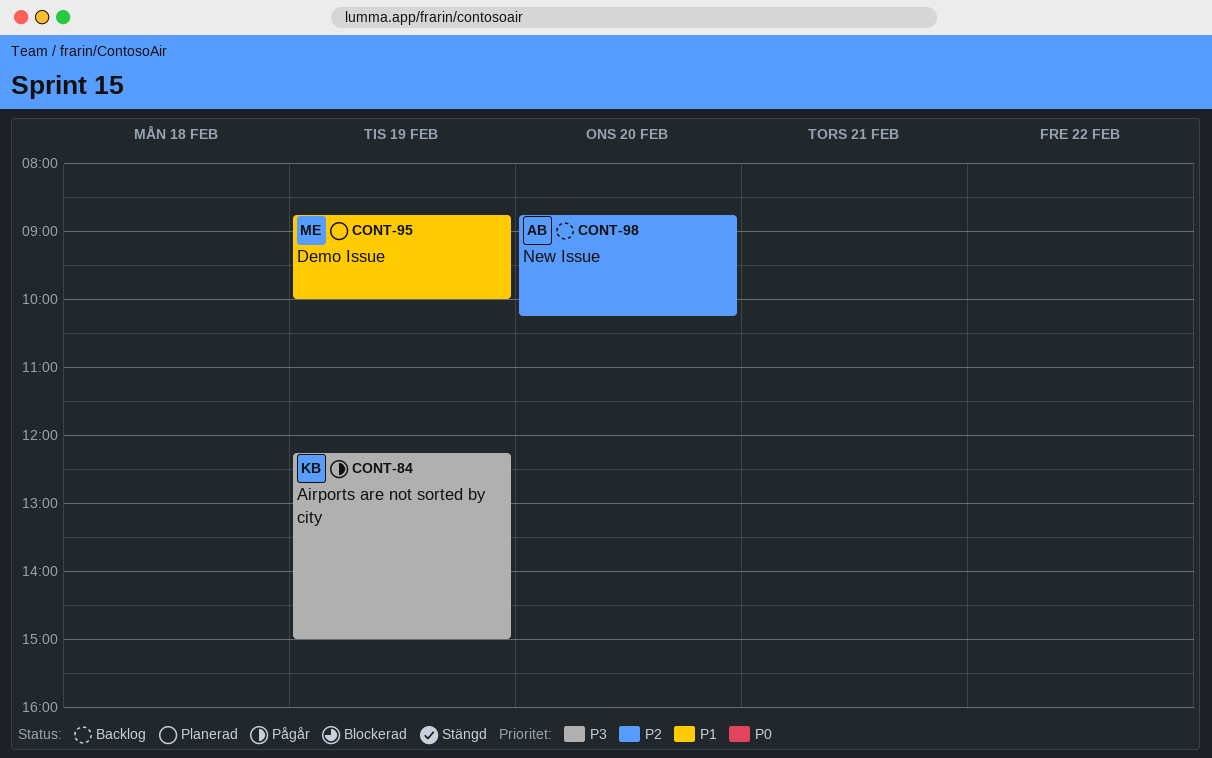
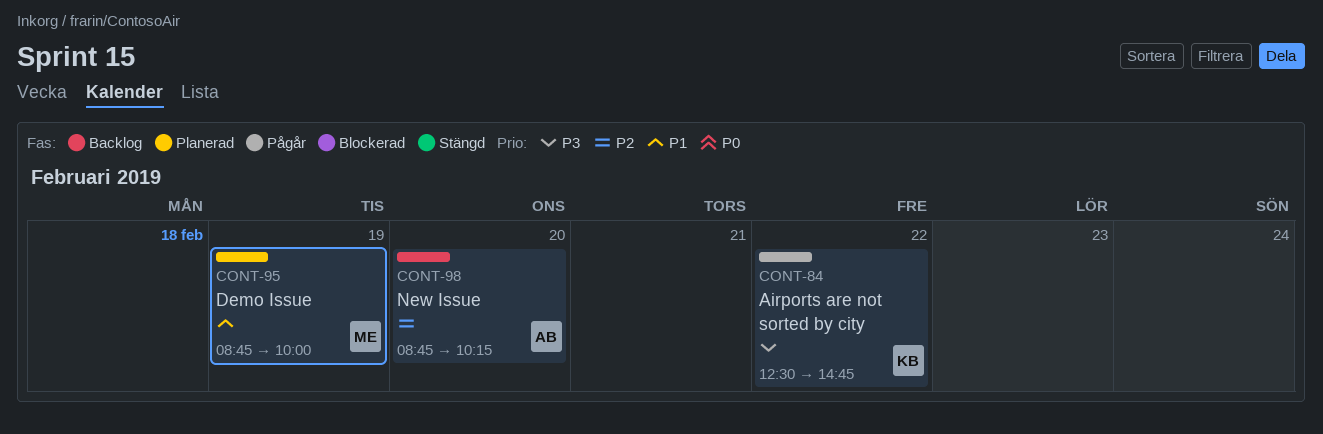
CONT-84, day: Feb 19 -> Feb 22
CONT-84, begins: 12:15 -> 12:30
CONT-84, ends: 15:00 -> 14:45

